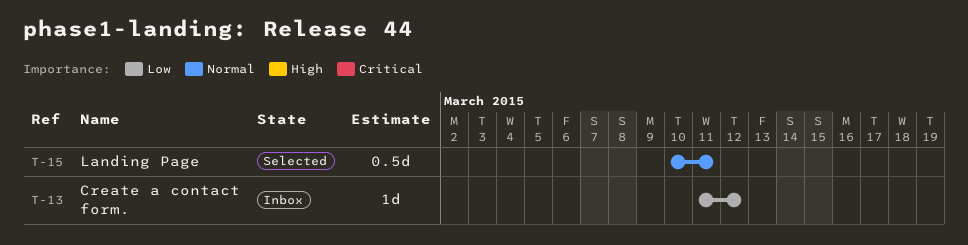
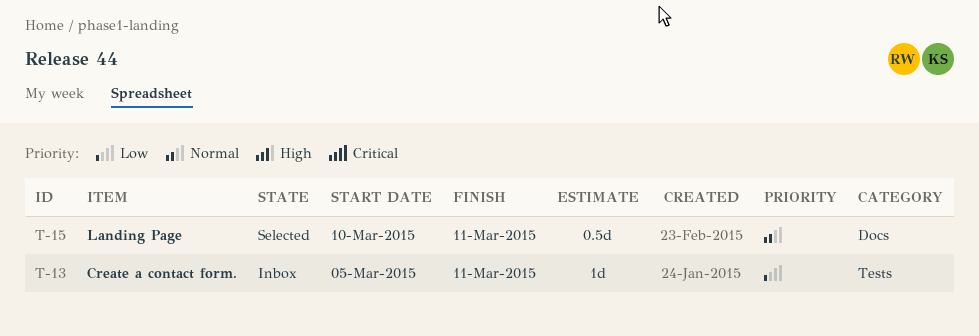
T-13, start: Mar 11 -> Mar 5
T-13, due: Mar 12 -> Mar 11

